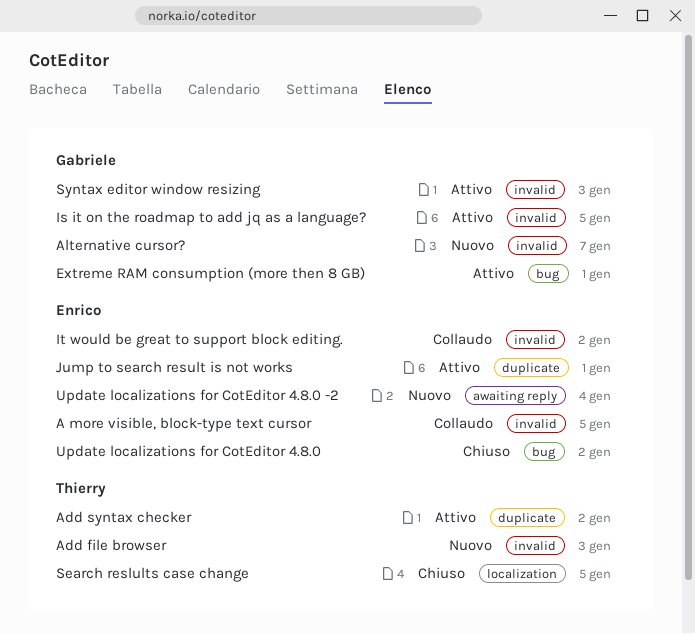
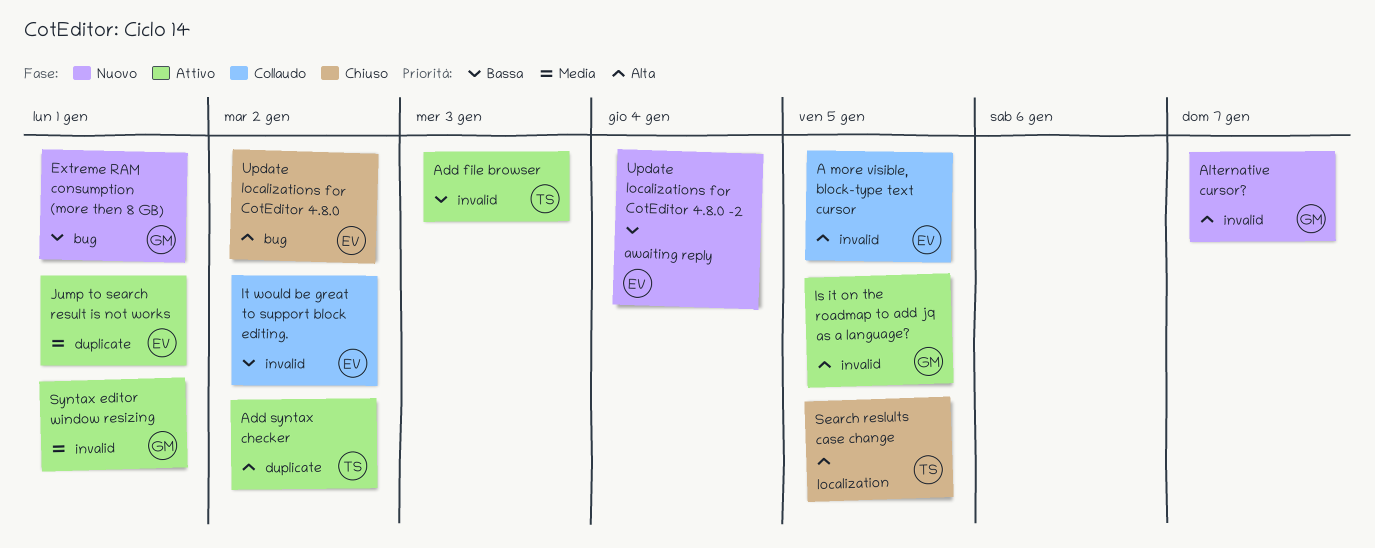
Add file browser, status: Nuovo -> Attivo
Extreme RAM consumption (more then 8 GB), status: Attivo -> Nuovo
Syntax editor window resizing, due: Jan 3 -> Jan 1

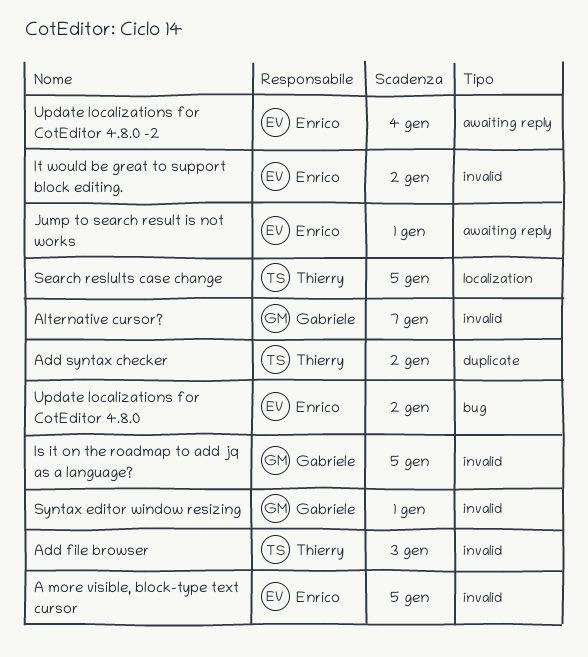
Extreme RAM consumption (more then 8 GB): present -> none
Jump to search result is not works, label: duplicate -> awaiting reply

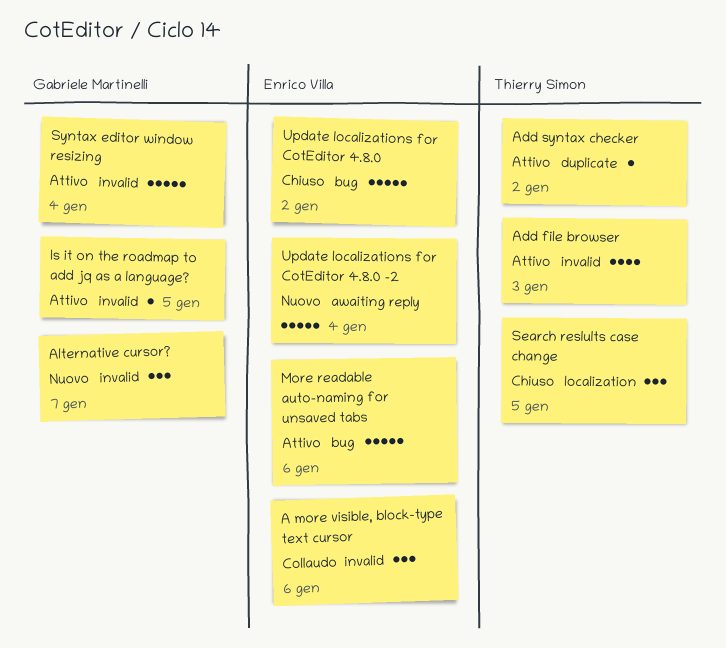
A more visible, block-type text cursor, due: Jan 5 -> Jan 6
It would be great to support block editing.: present -> none
Jump to search result is not works: present -> none
More readable auto-naming for unsaved tabs: none -> present
Syntax editor window resizing, due: Jan 1 -> Jan 4

